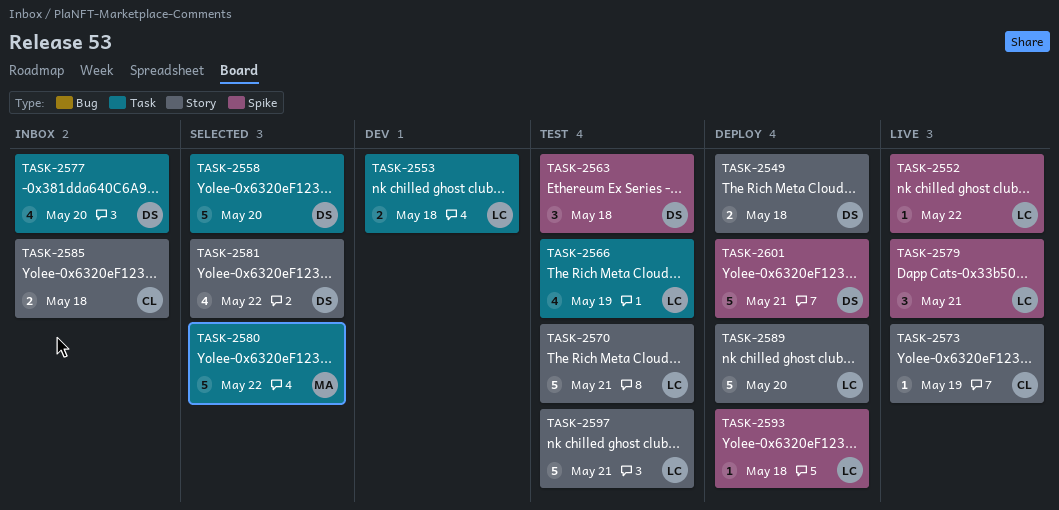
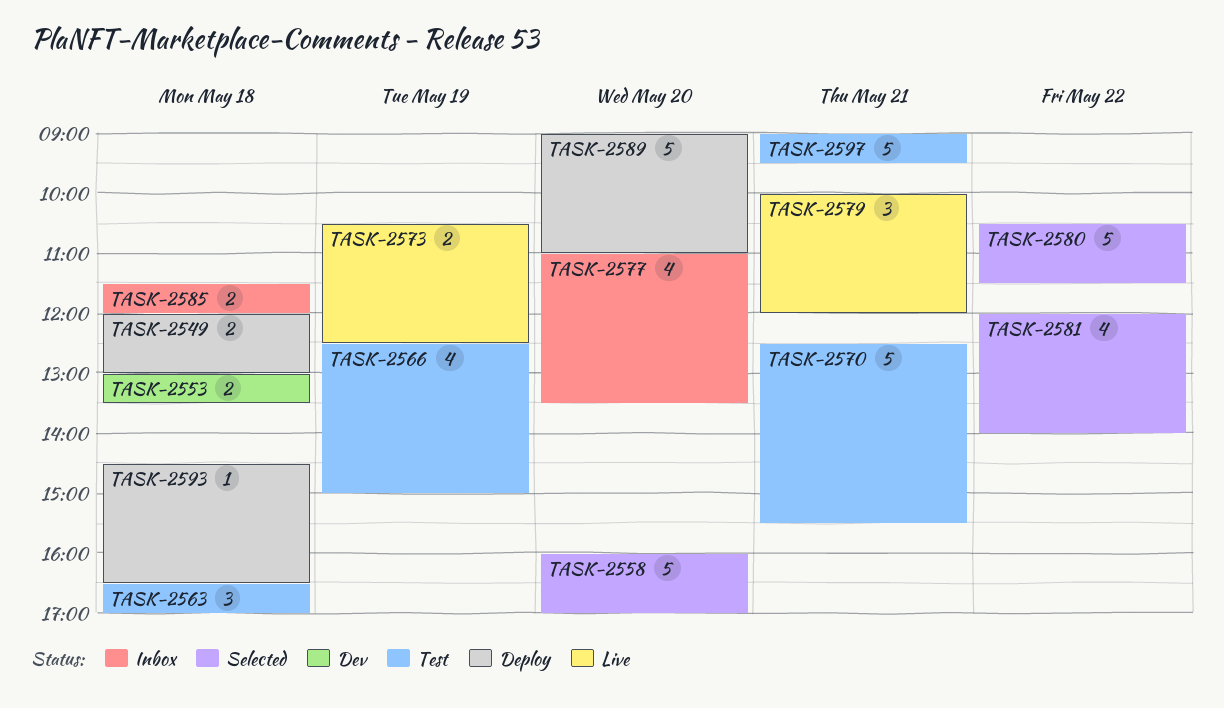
TASK-2552: present -> none
TASK-2573, estimate: 1 -> 2
TASK-2601: present -> none

